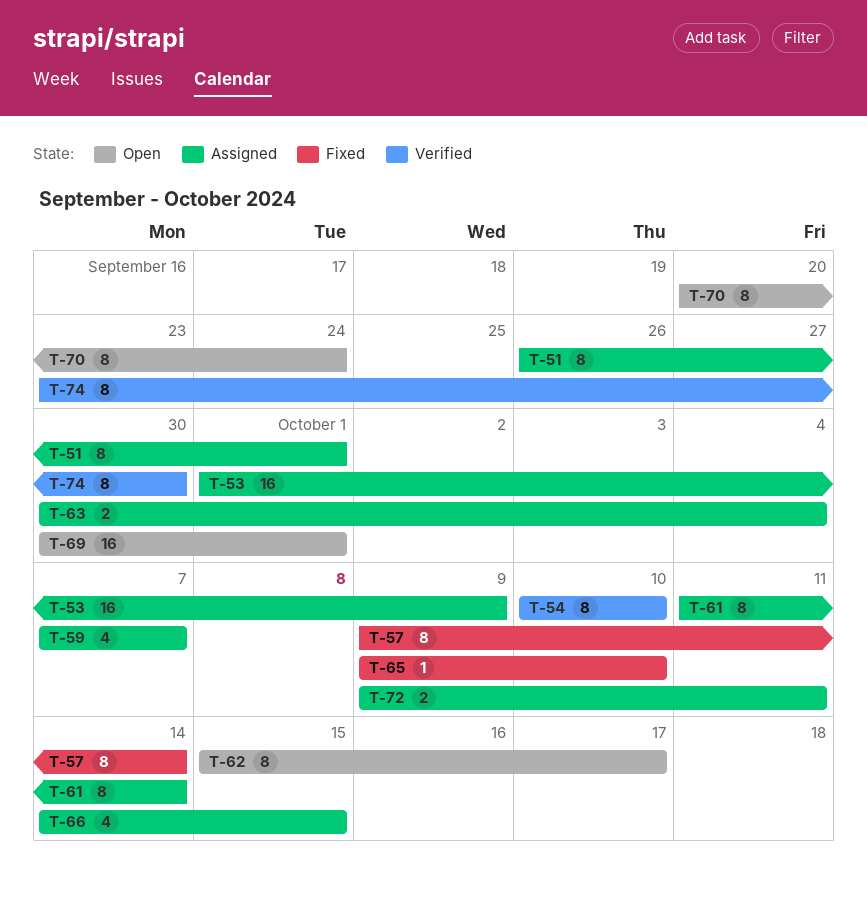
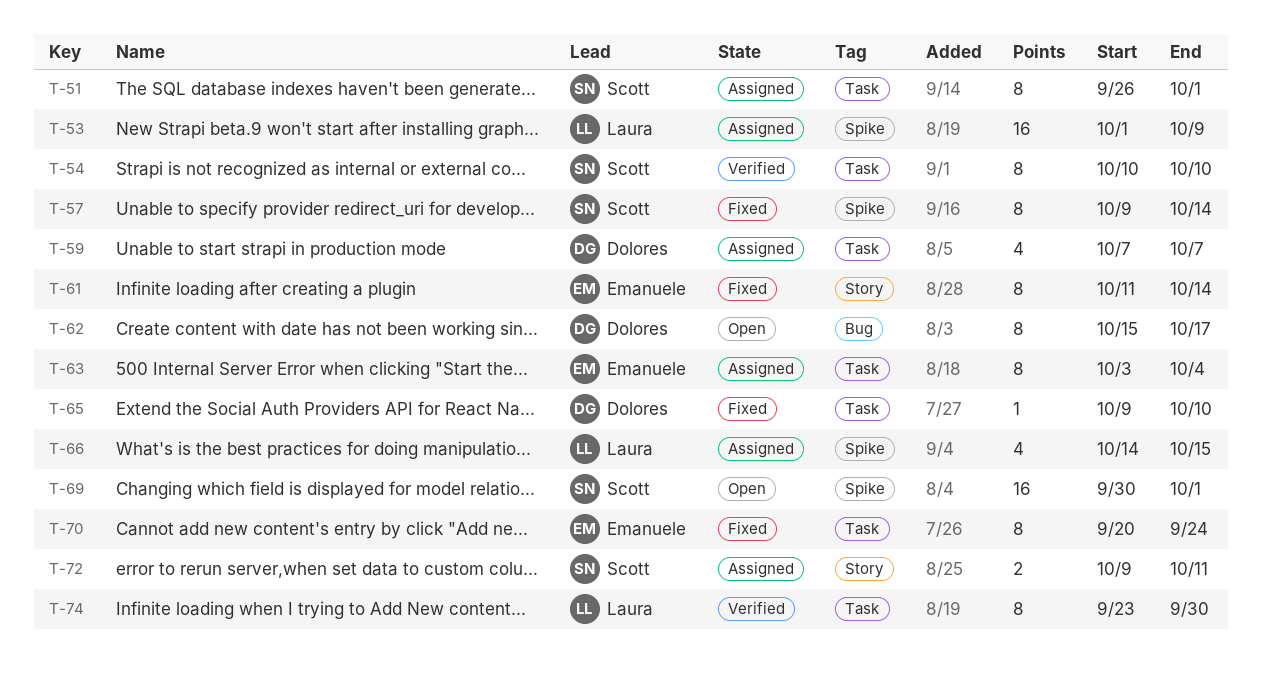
T-61, status: Assigned -> Fixed
T-63, estimate: 2 -> 8
T-63, start: Sep 30 -> Oct 3
T-70, status: Open -> Fixed

